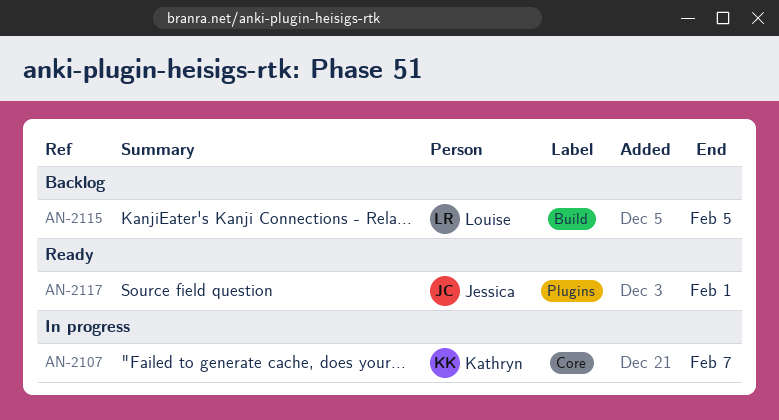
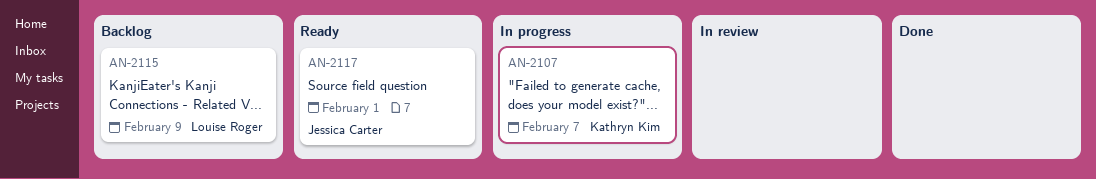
AN-2115, due: Feb 5 -> Feb 9

